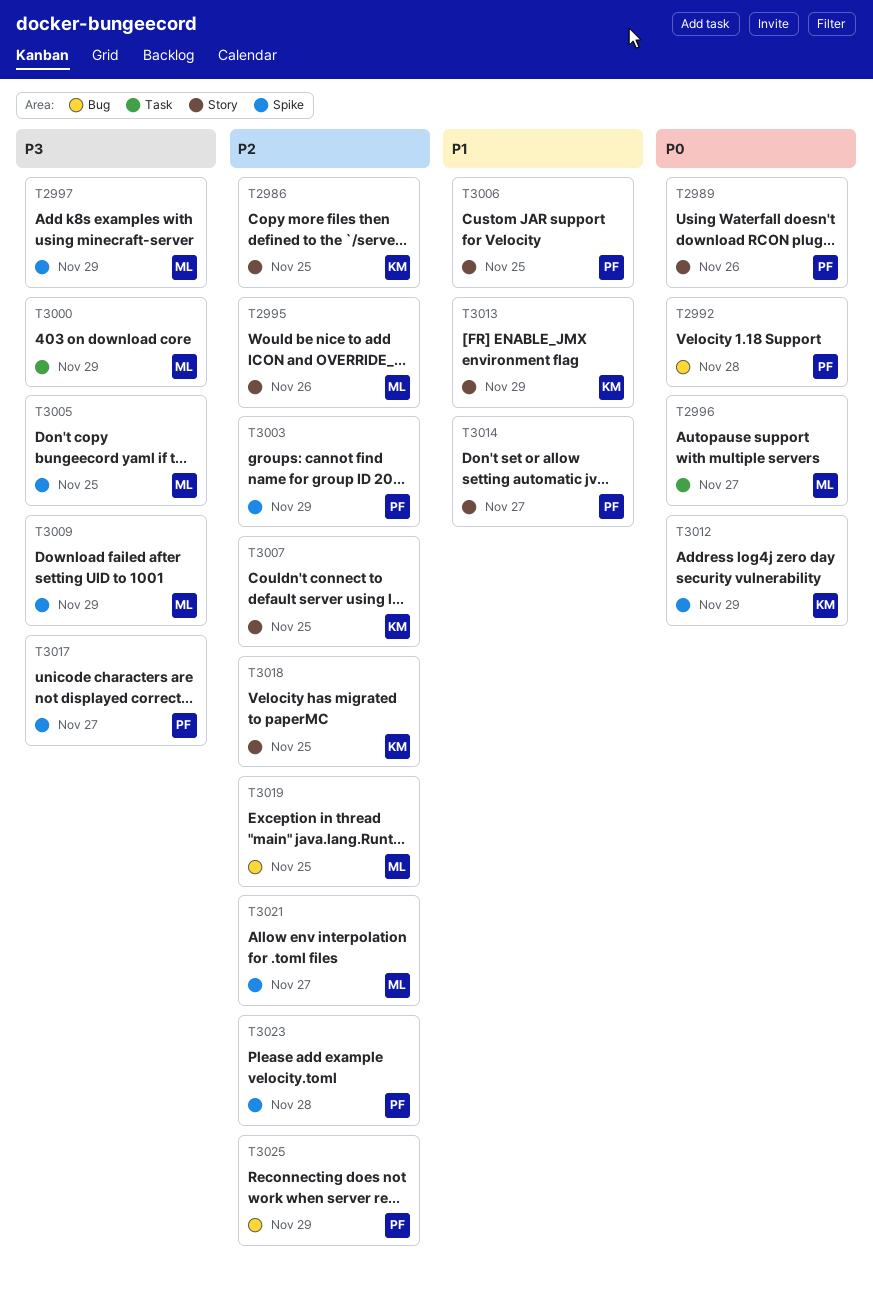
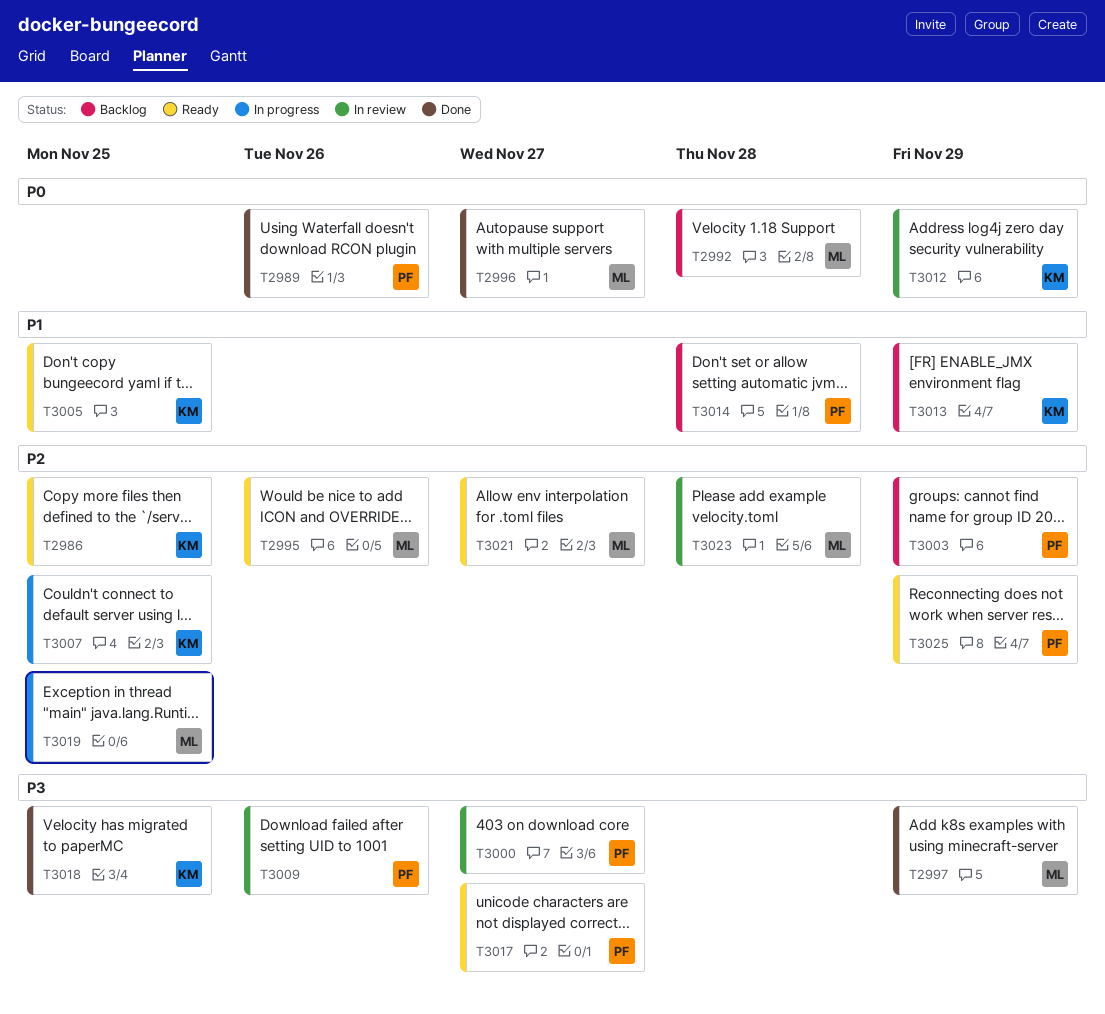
T2992, owner: PF -> ML
T3000, owner: ML -> PF
T3000, due: Nov 29 -> Nov 27
T3005, owner: ML -> KM
T3005, priority: P3 -> P1
T3006: present -> none
T3009, owner: ML -> PF
T3009, due: Nov 29 -> Nov 26
T3014, due: Nov 27 -> Nov 28
T3018, priority: P2 -> P3
T3023, owner: PF -> ML

